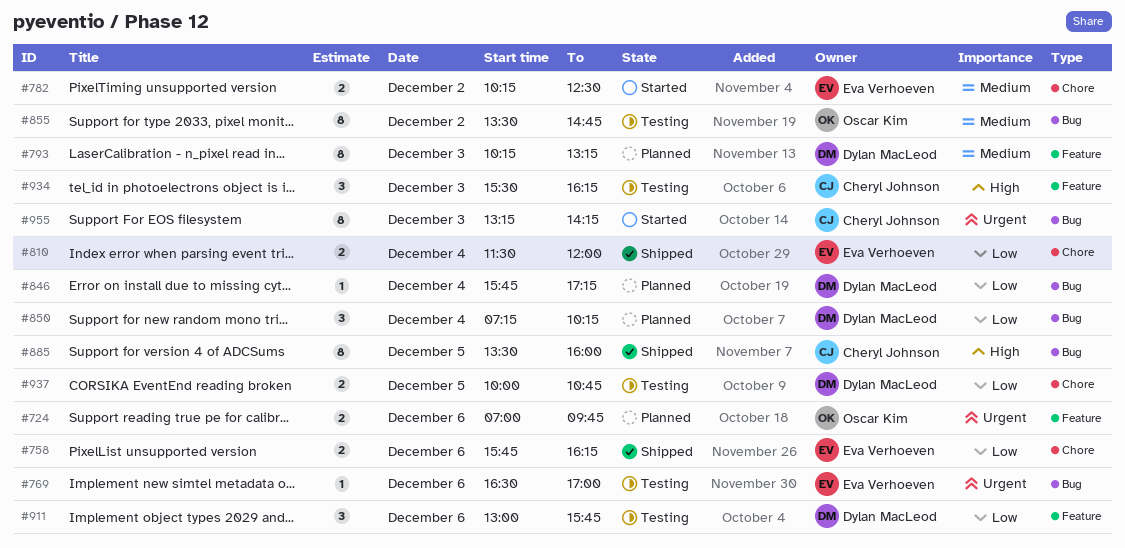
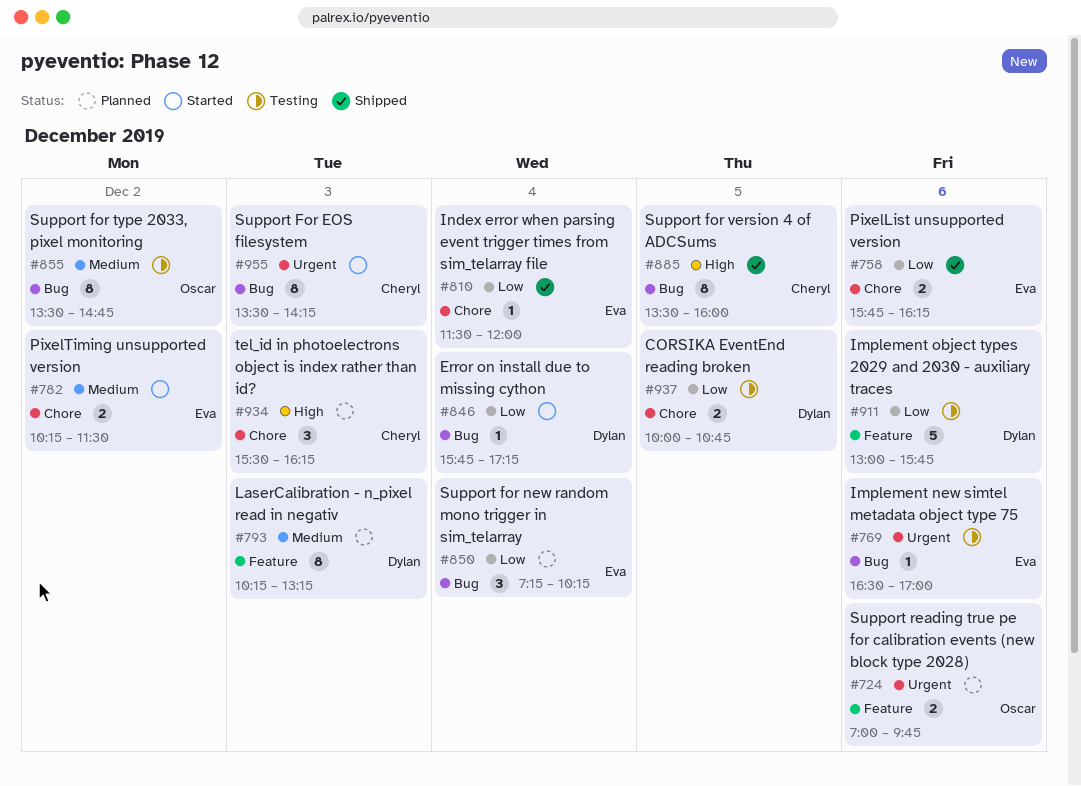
#782, ends: 12:30 -> 11:30
#810, estimate: 2 -> 1
#846, status: Planned -> Started
#850, owner: Dylan MacLeod -> Eva Verhoeven
#911, estimate: 3 -> 5
#934, status: Testing -> Planned
#934, label: Feature -> Chore
#955, begins: 13:15 -> 13:30

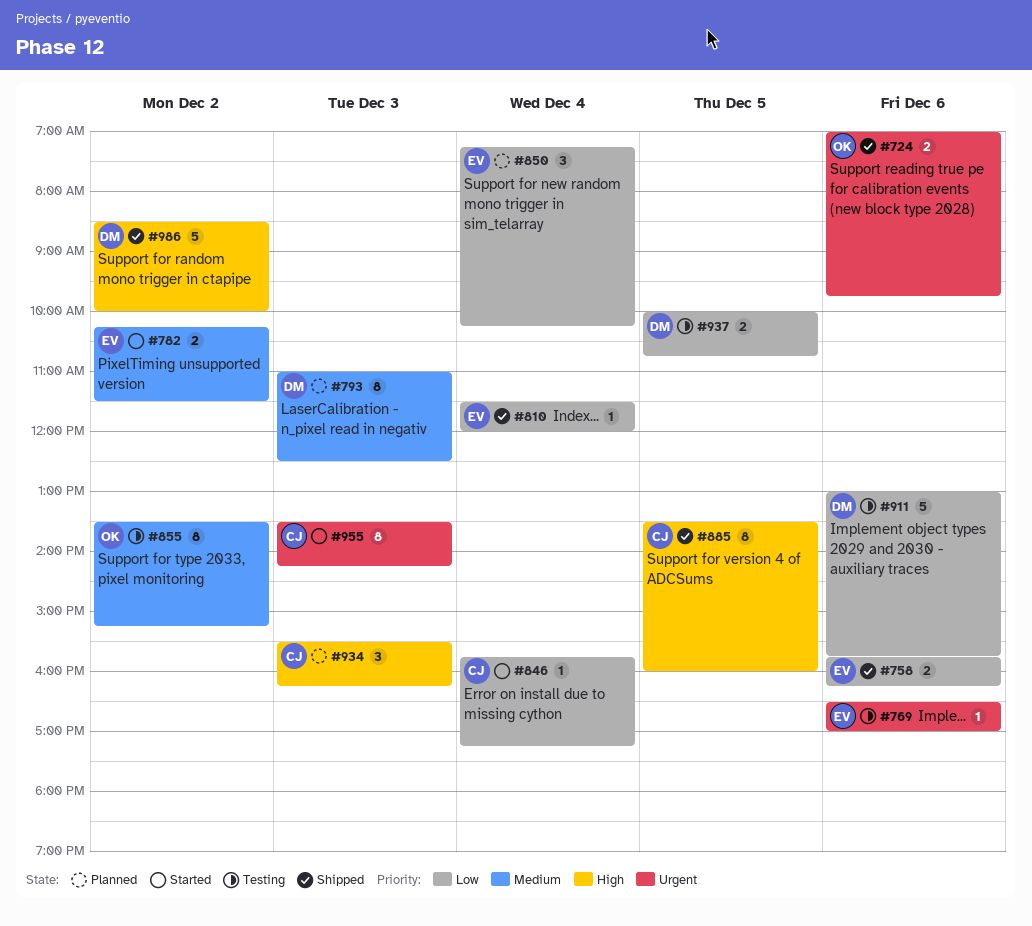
#724, status: Planned -> Shipped
#793, begins: 10:15 -> 11:00
#793, ends: 13:15 -> 12:30
#846, owner: Dylan -> Cheryl
#855, ends: 14:45 -> 15:15
#986: none -> present

